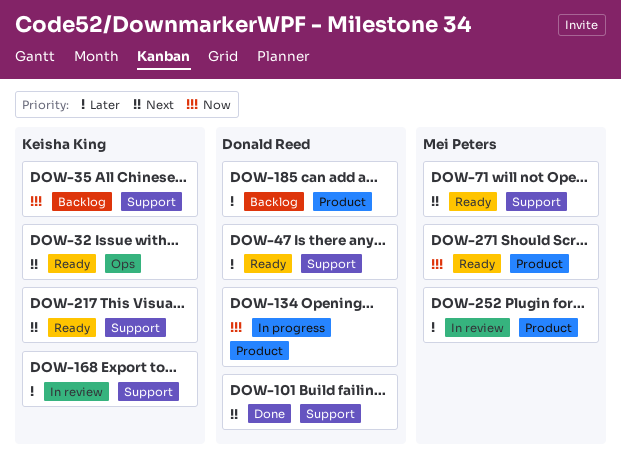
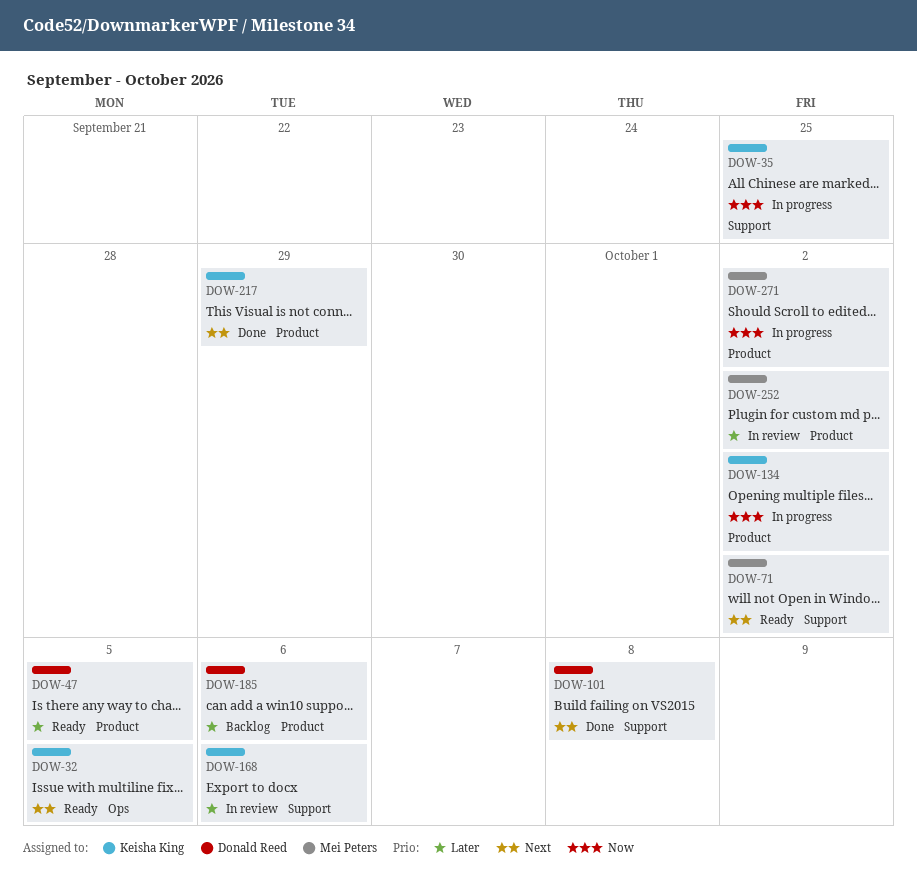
DOW-35, status: Backlog -> In progress
DOW-47, label: Support -> Product
DOW-134, owner: Donald Reed -> Keisha King
DOW-217, status: Ready -> Done
DOW-217, label: Support -> Product
DOW-271, status: Ready -> In progress

